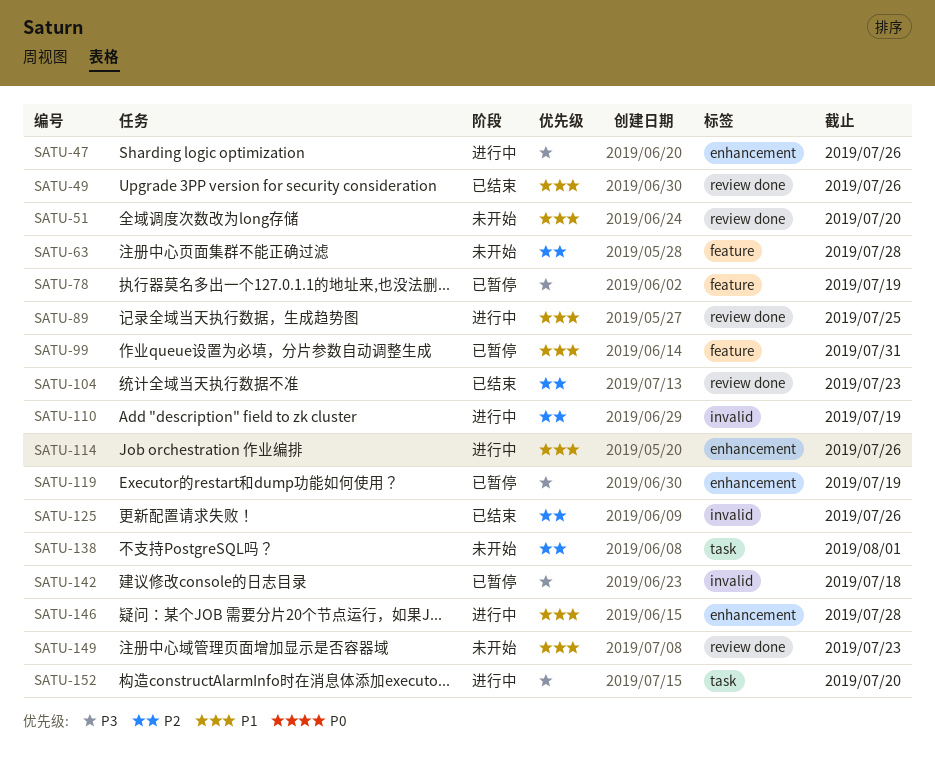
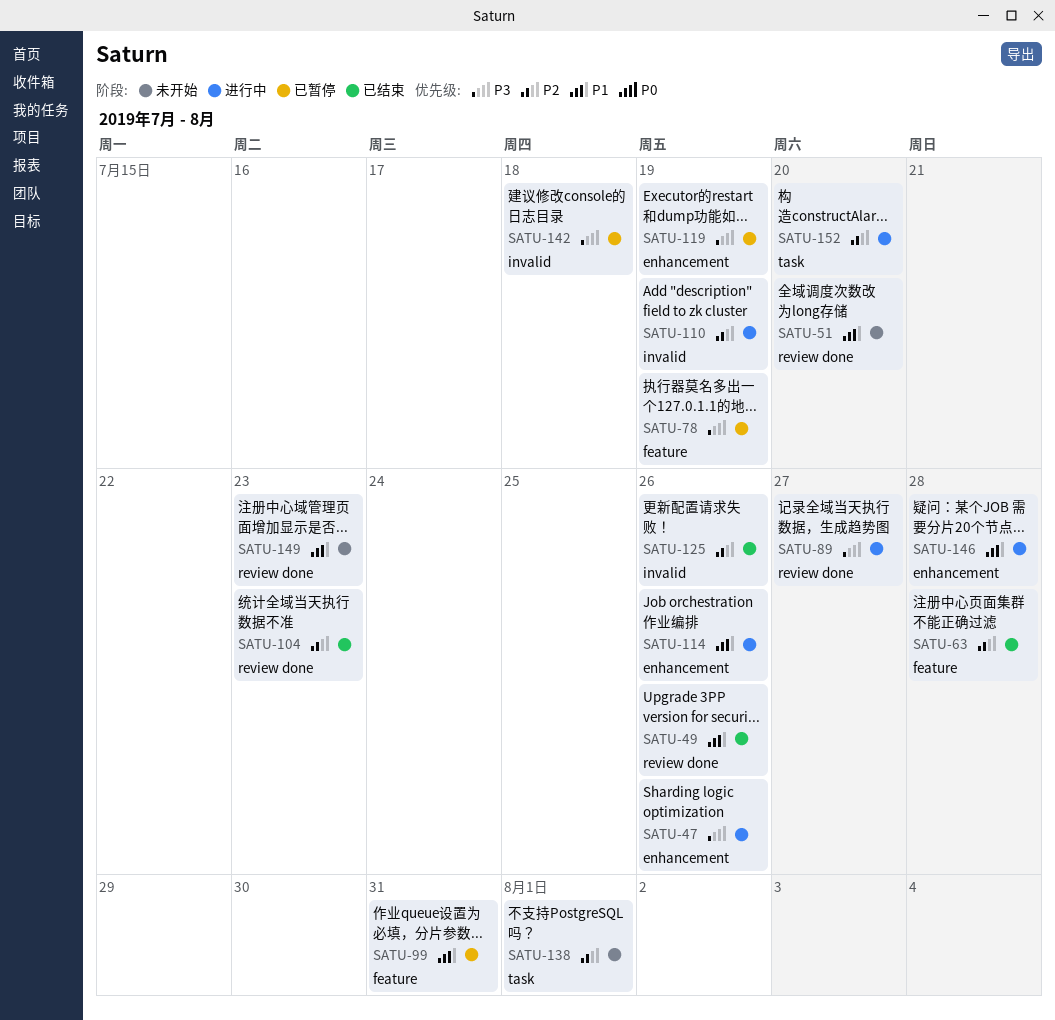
SATU-63, status: 未开始 -> 已结束
SATU-89, priority: P1 -> P3
SATU-89, due: Jul 25 -> Jul 27
SATU-152, priority: P3 -> P2

